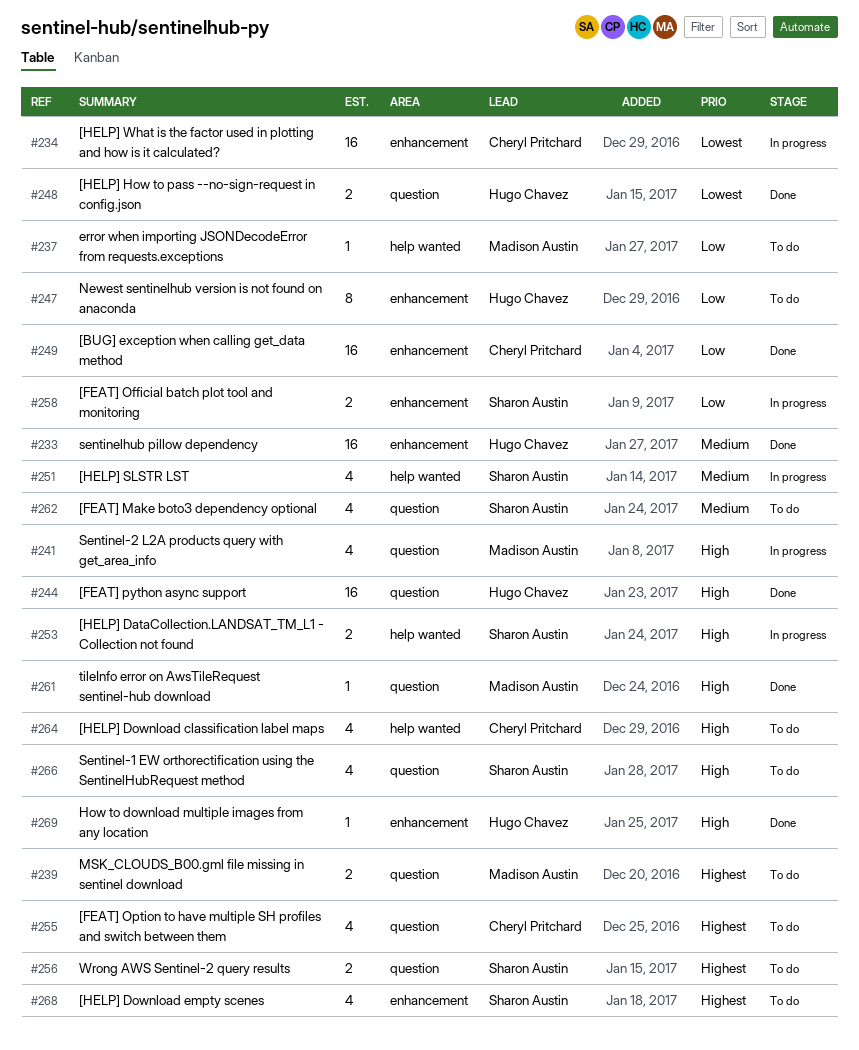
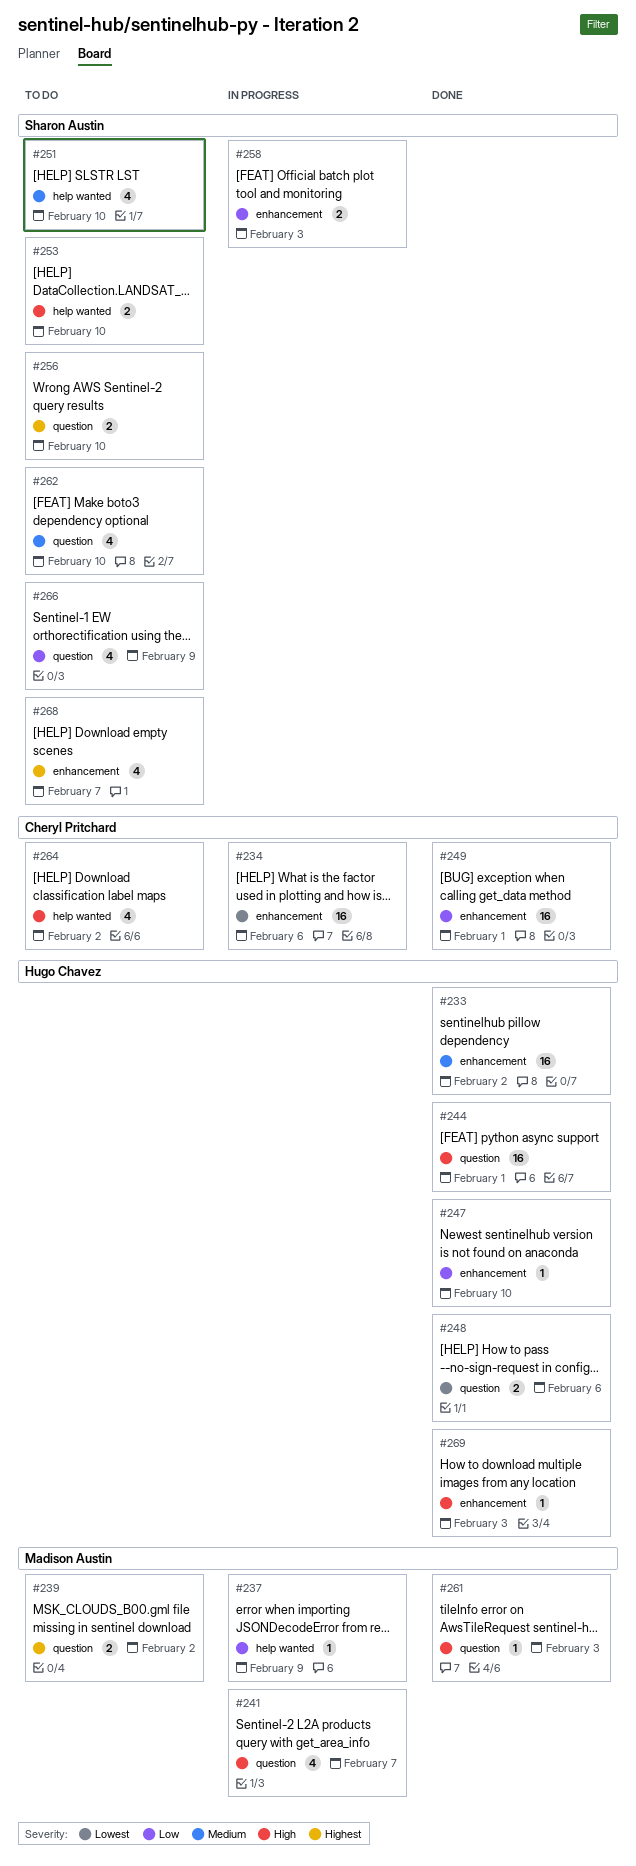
#237, status: To do -> In progress
#247, status: To do -> Done
#247, estimate: 8 -> 1
#251, status: In progress -> To do
#253, status: In progress -> To do
#255: present -> none
#266, priority: High -> Low

